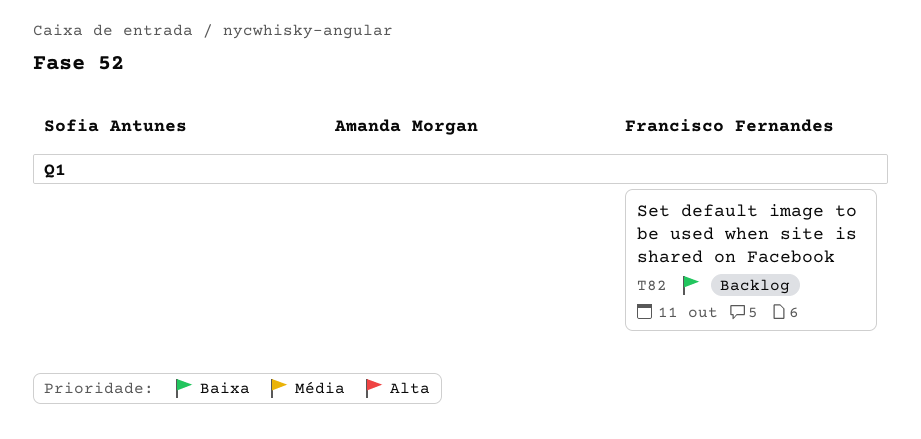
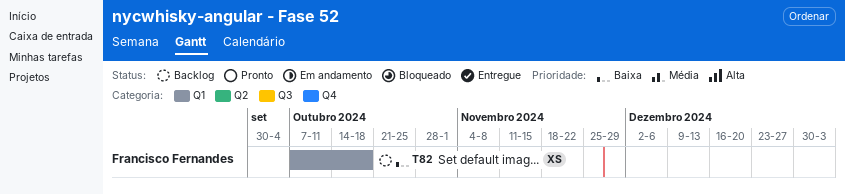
T82, due: Oct 11 -> Oct 18

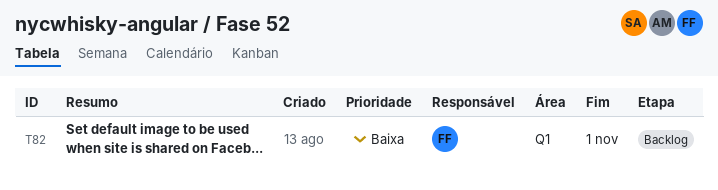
T82, due: Oct 18 -> Nov 1

